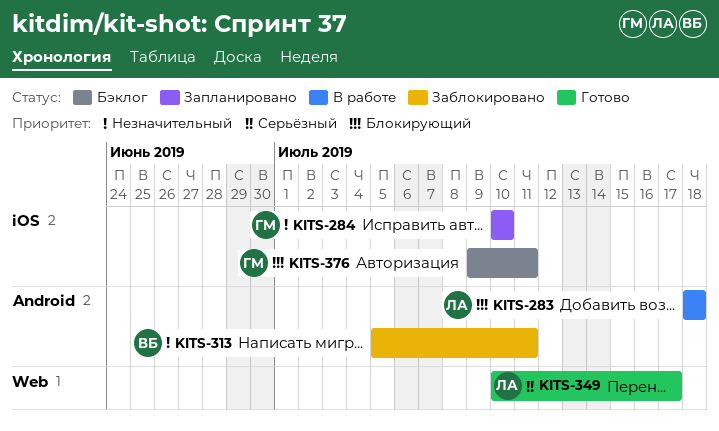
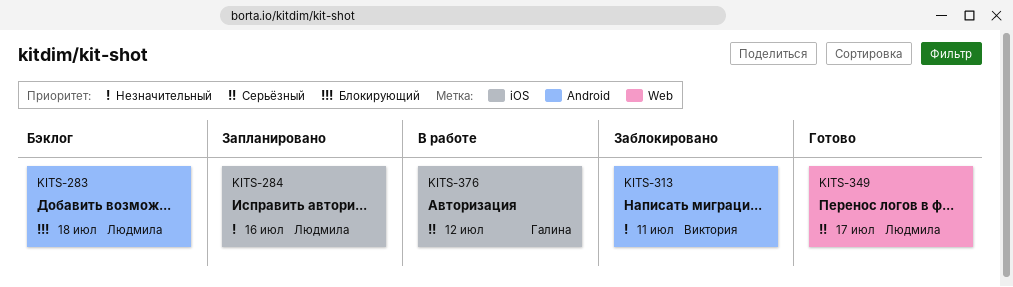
KITS-283, status: В работе -> Бэклог
KITS-284, owner: Галина -> Людмила
KITS-284, due: Jul 10 -> Jul 16
KITS-376, status: Бэклог -> В работе
KITS-376, priority: Блокирующий -> Серьёзный
KITS-376, due: Jul 11 -> Jul 12

